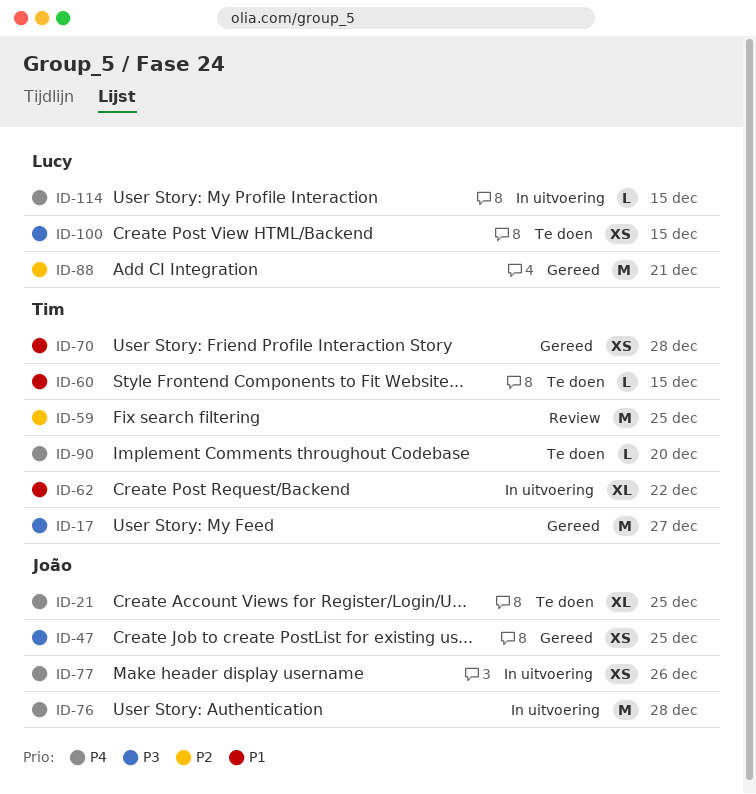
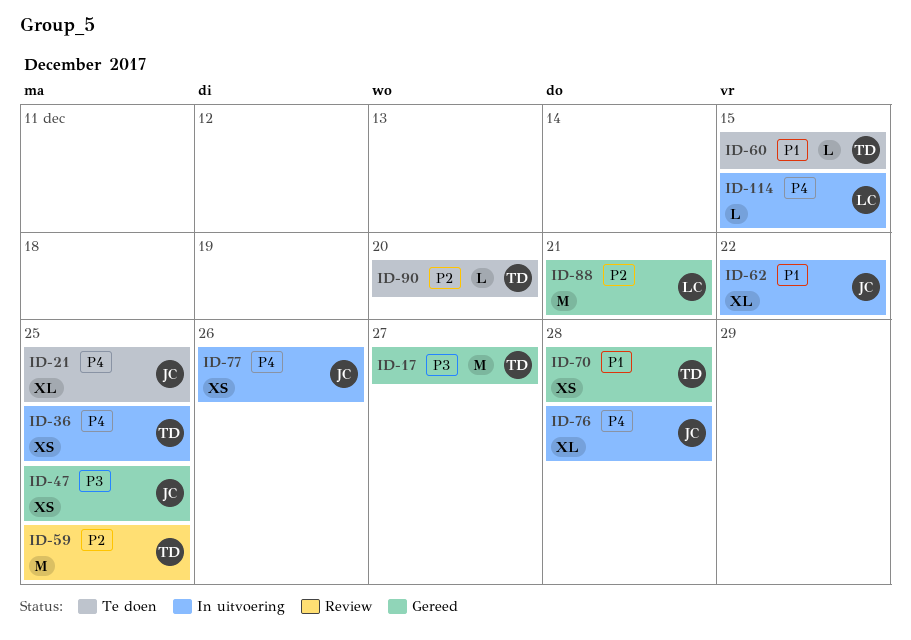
ID-36: none -> present
ID-62, owner: Tim -> João
ID-76, estimate: M -> XL
ID-90, priority: P4 -> P2
ID-100: present -> none

